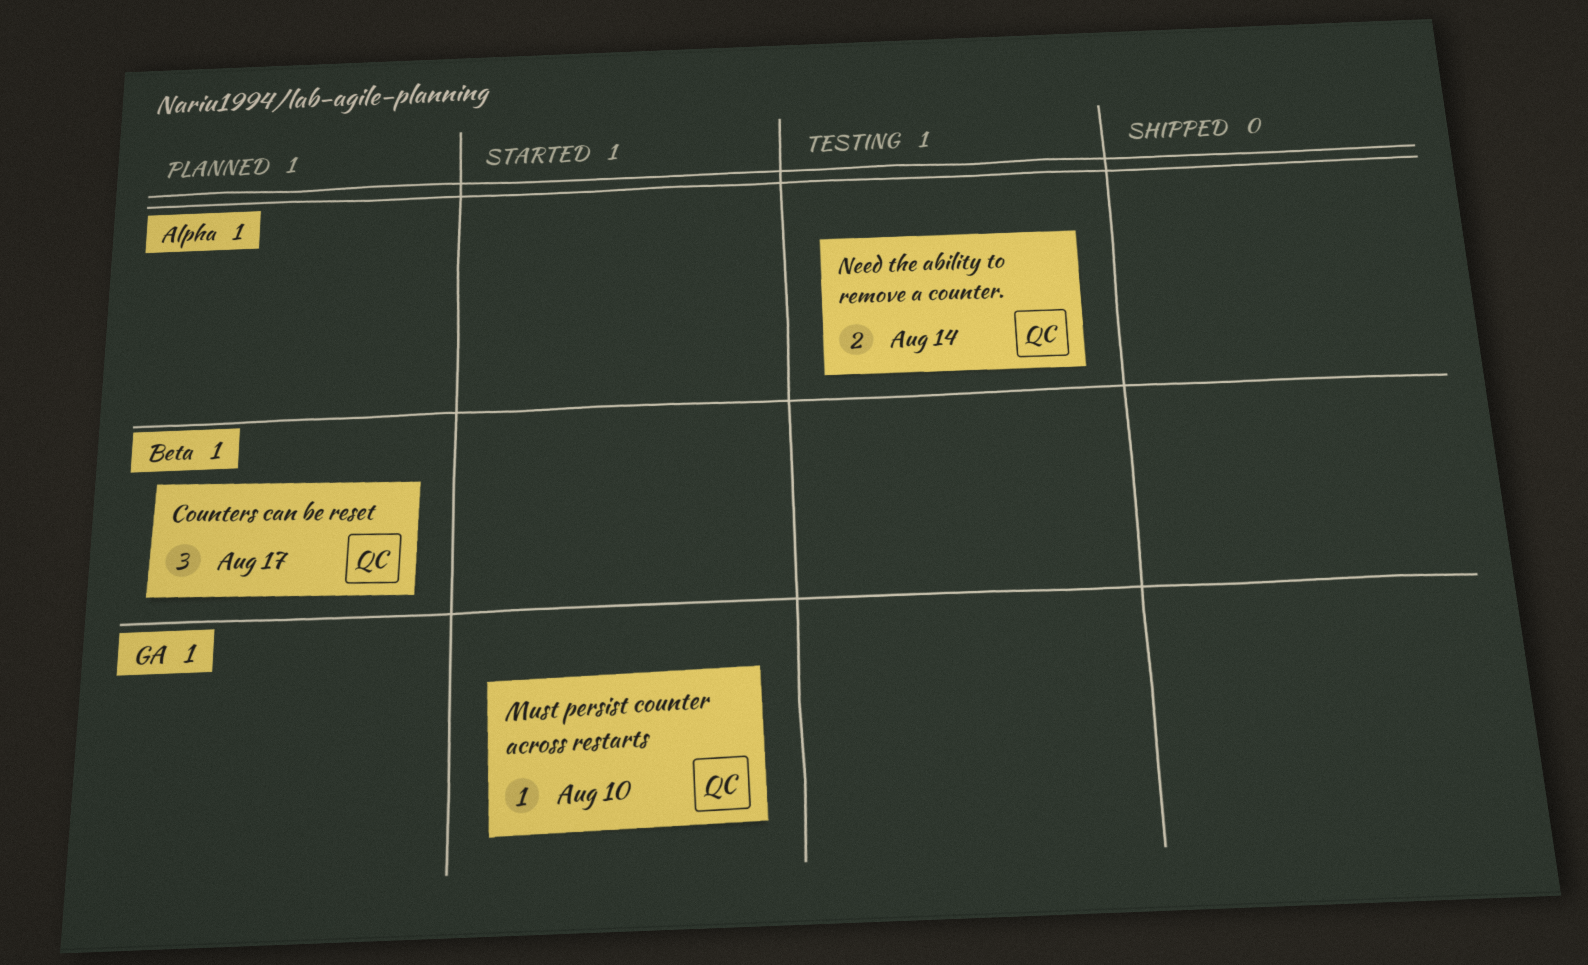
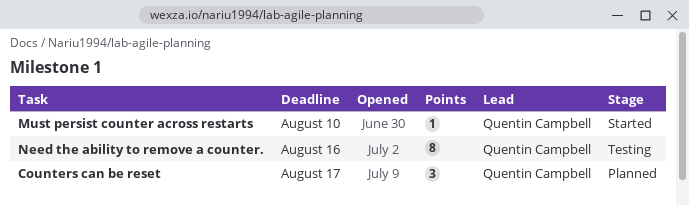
Need the ability to remove a counter., estimate: 2 -> 8
Need the ability to remove a counter., due: Aug 14 -> Aug 16

